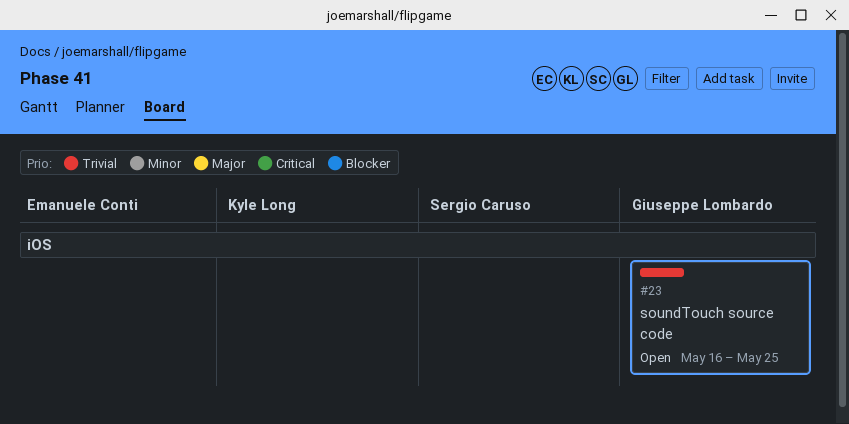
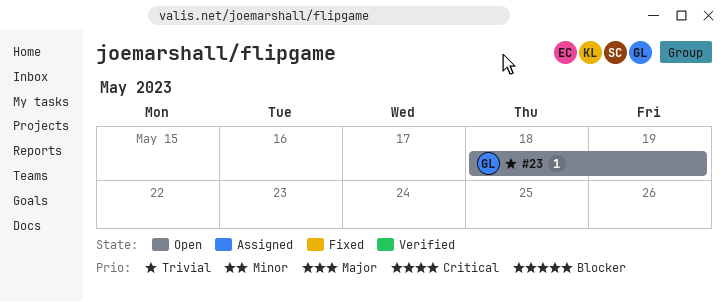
#23, start: May 16 -> May 18
#23, due: May 25 -> May 19

